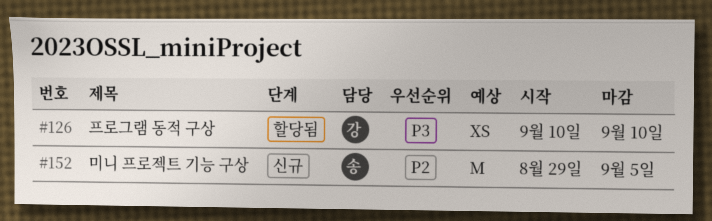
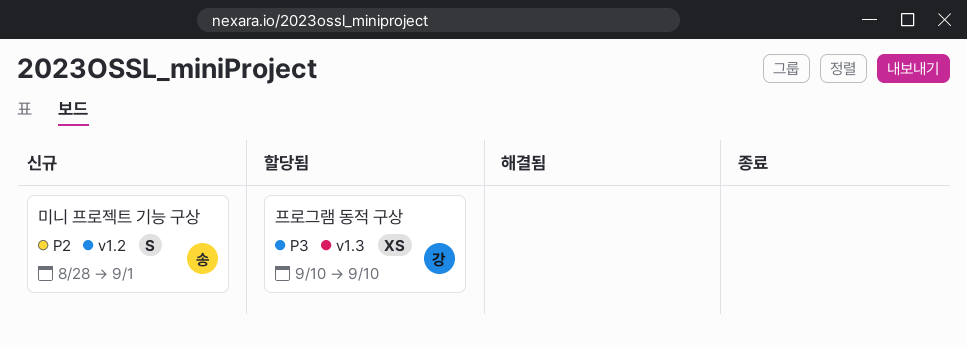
미니 프로젝트 기능 구상, estimate: M -> S
미니 프로젝트 기능 구상, start: Aug 29 -> Aug 28
미니 프로젝트 기능 구상, due: Sep 5 -> Sep 1

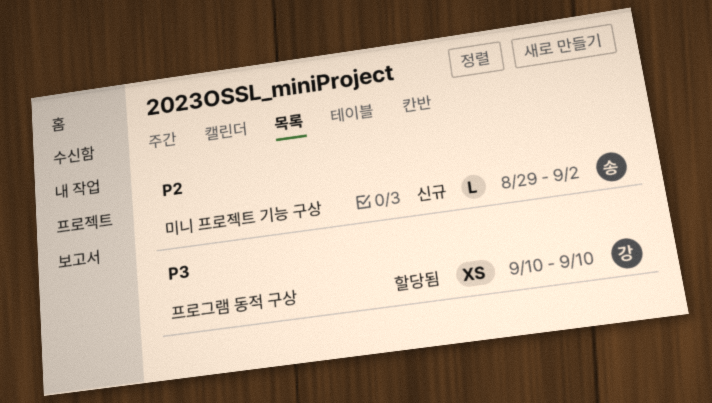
미니 프로젝트 기능 구상, estimate: S -> L
미니 프로젝트 기능 구상, start: Aug 28 -> Aug 29
미니 프로젝트 기능 구상, due: Sep 1 -> Sep 2

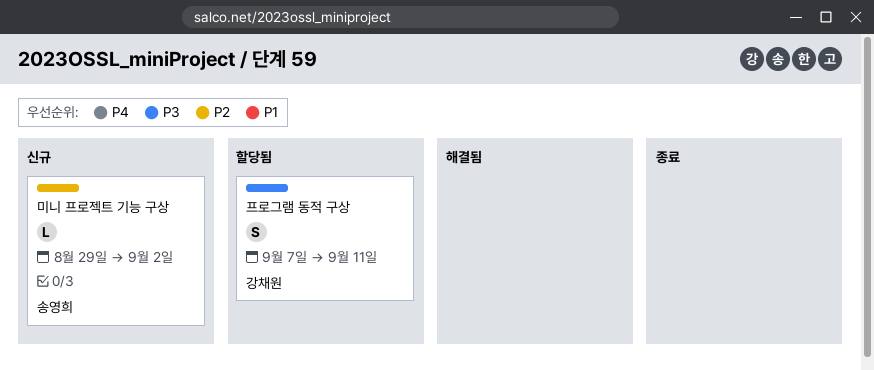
프로그램 동적 구상, estimate: XS -> S
프로그램 동적 구상, start: Sep 10 -> Sep 7
프로그램 동적 구상, due: Sep 10 -> Sep 11

